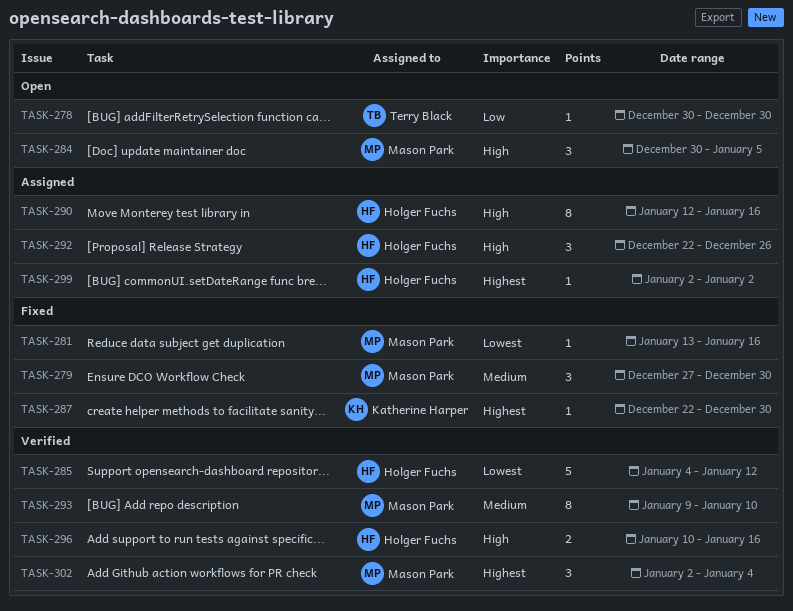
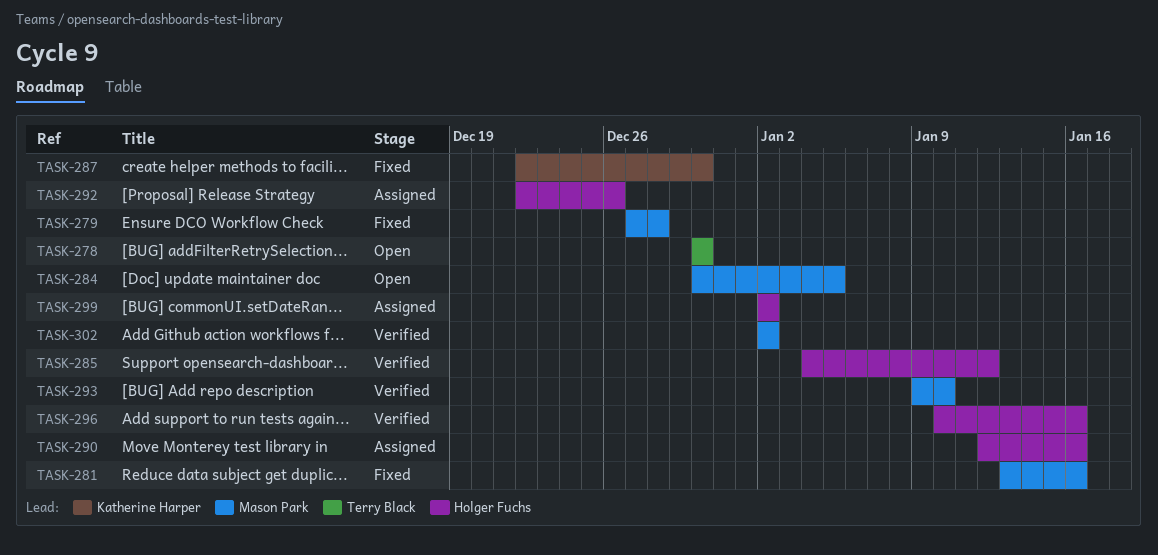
TASK-279, due: Dec 30 -> Dec 28
TASK-302, due: Jan 4 -> Jan 2

